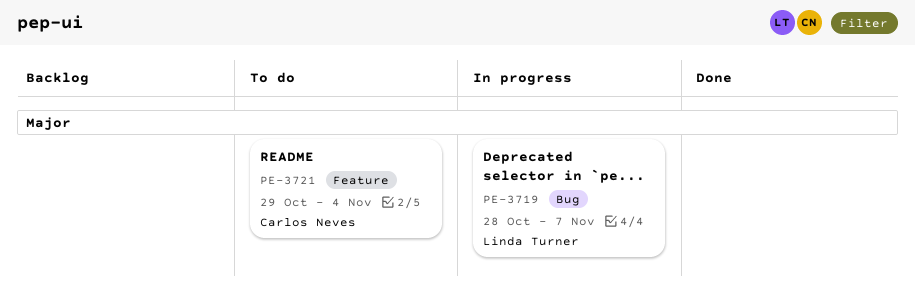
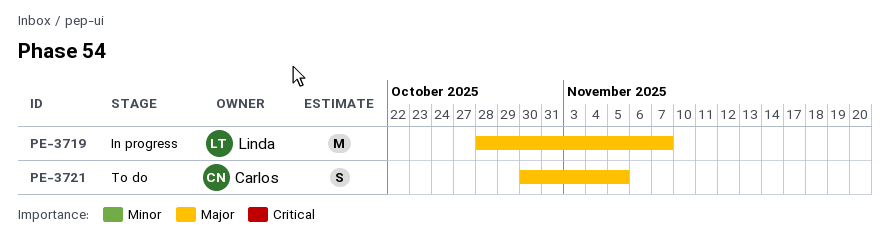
PE-3721, start: Oct 29 -> Oct 30
PE-3721, due: Nov 4 -> Nov 5

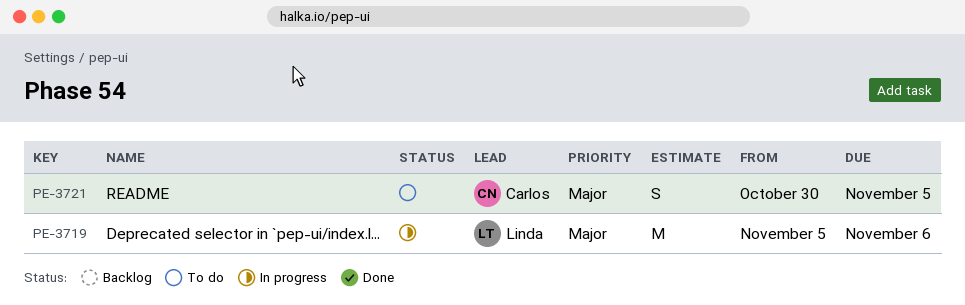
PE-3719, start: Oct 28 -> Nov 5
PE-3719, due: Nov 7 -> Nov 6

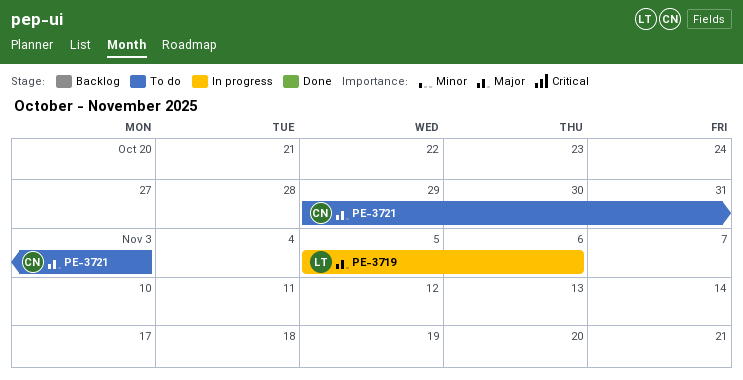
PE-3721, start: Oct 30 -> Oct 29
PE-3721, due: Nov 5 -> Nov 3

